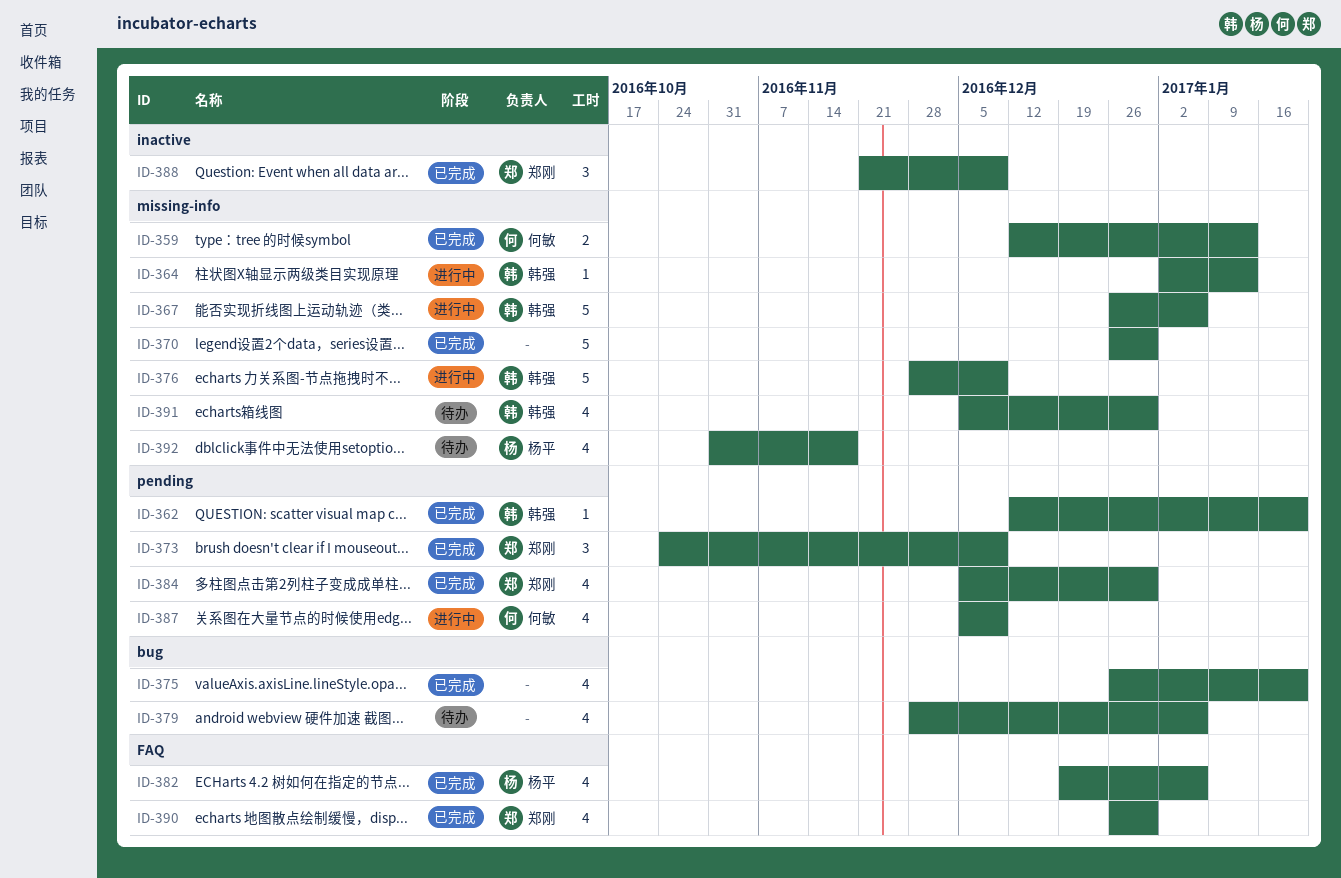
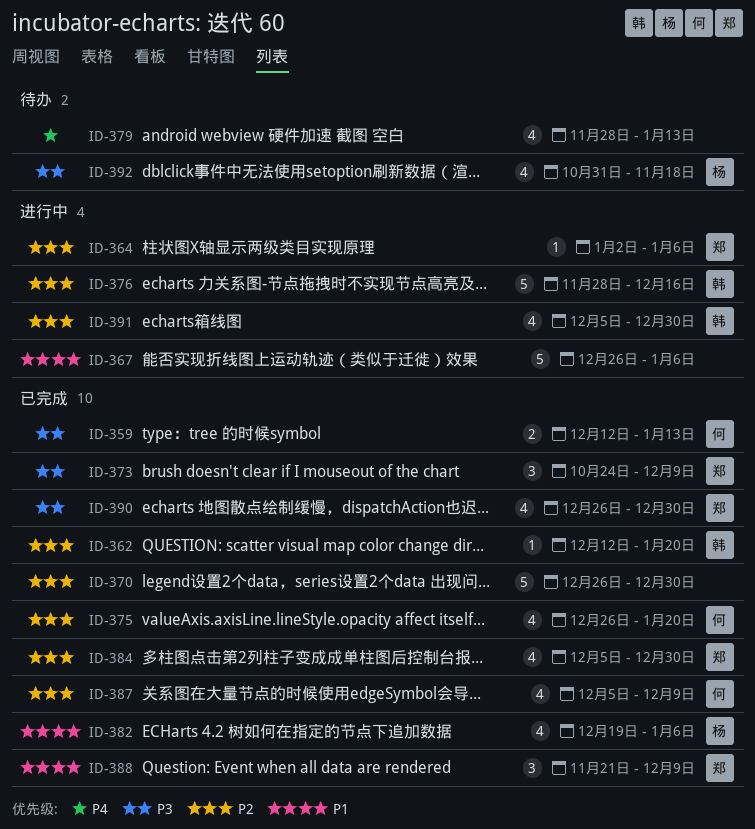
ID-364, owner: 韩强 -> 郑刚
ID-364, due: Jan 13 -> Jan 6
ID-367, owner: 韩强 -> none
ID-375, owner: none -> 何敏
ID-376, due: Dec 9 -> Dec 16
ID-379, due: Jan 6 -> Jan 13
ID-387, status: 进行中 -> 已完成
ID-391, status: 待办 -> 进行中

